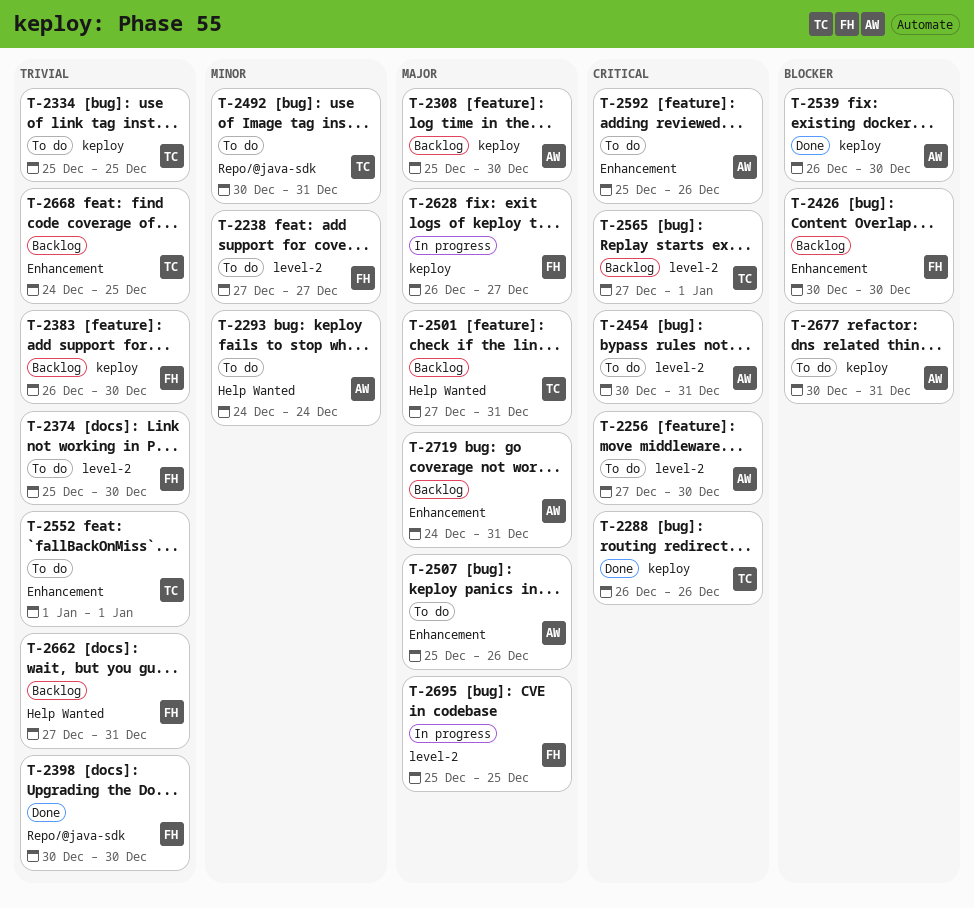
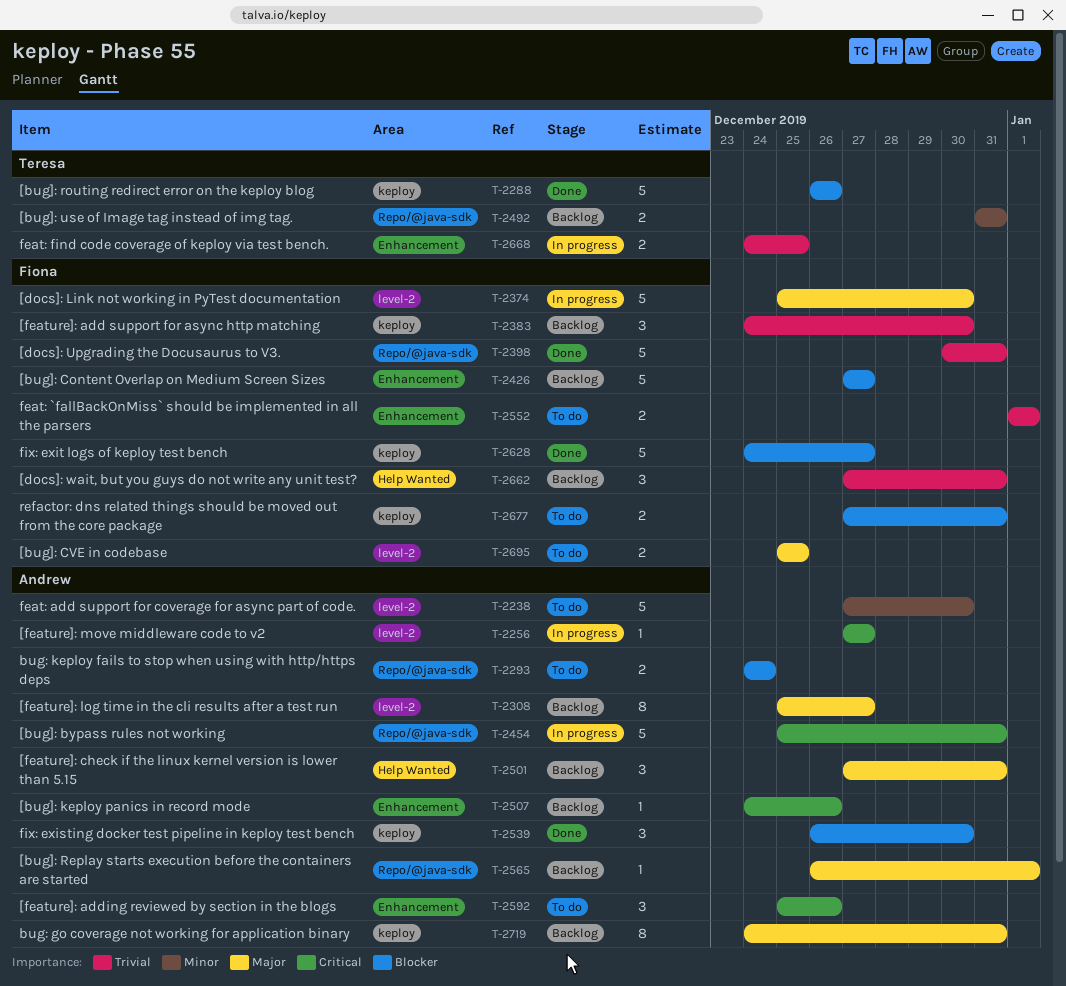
T-2238, owner: Fiona -> Andrew
T-2238, due: Dec 27 -> Dec 30
T-2256, status: To do -> In progress
T-2256, due: Dec 30 -> Dec 27
T-2288, priority: Critical -> Blocker
T-2293, priority: Minor -> Blocker
T-2293, label: Help Wanted -> Repo/@java-sdk
T-2308, label: keploy -> level-2
T-2308, due: Dec 30 -> Dec 27
T-2334: present -> none
T-2374, status: To do -> In progress
T-2374, priority: Trivial -> Major
T-2383, start: Dec 26 -> Dec 24
T-2398, due: Dec 30 -> Dec 31
T-2426, start: Dec 30 -> Dec 27
T-2426, due: Dec 30 -> Dec 27
T-2454, status: To do -> In progress
T-2454, label: level-2 -> Repo/@java-sdk
T-2454, start: Dec 30 -> Dec 25
T-2492, status: To do -> Backlog
T-2492, start: Dec 30 -> Dec 31
T-2501, owner: Teresa -> Andrew
T-2507, status: To do -> Backlog
T-2507, priority: Major -> Critical
T-2507, start: Dec 25 -> Dec 24
T-2552, owner: Teresa -> Fiona
T-2565, owner: Teresa -> Andrew
T-2565, priority: Critical -> Major
T-2565, label: level-2 -> Repo/@java-sdk
T-2565, start: Dec 27 -> Dec 26
T-2628, status: In progress -> Done
T-2628, priority: Major -> Blocker
T-2628, start: Dec 26 -> Dec 24
T-2668, status: Backlog -> In progress
T-2677, owner: Andrew -> Fiona
T-2677, start: Dec 30 -> Dec 27
T-2695, status: In progress -> To do
T-2719, label: Enhancement -> keploy

